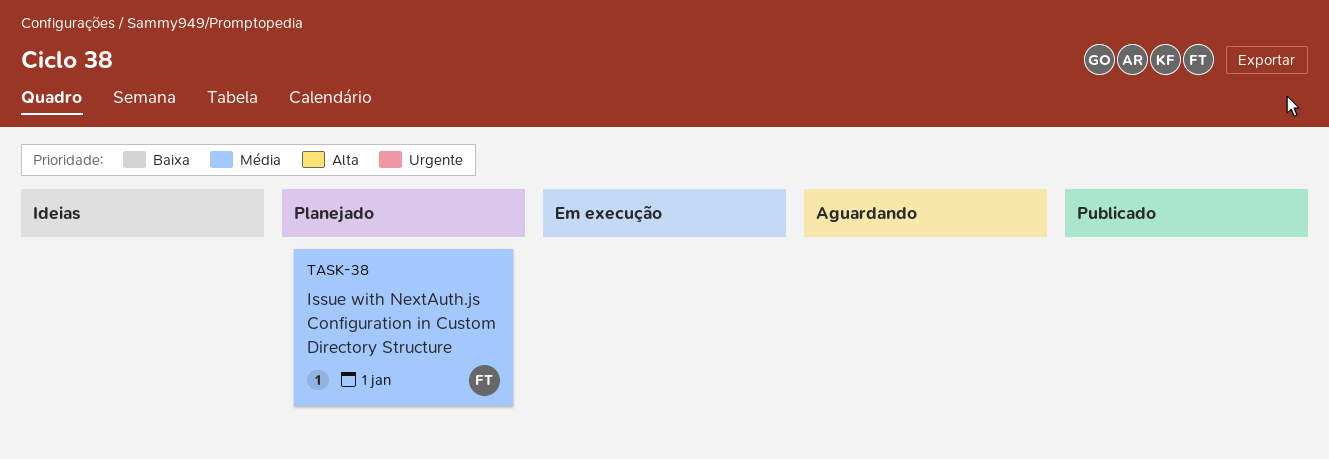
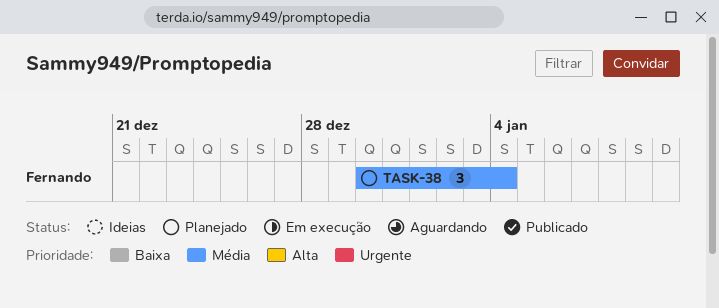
TASK-38, estimate: 1 -> 3
TASK-38, due: Jan 1 -> Jan 4

